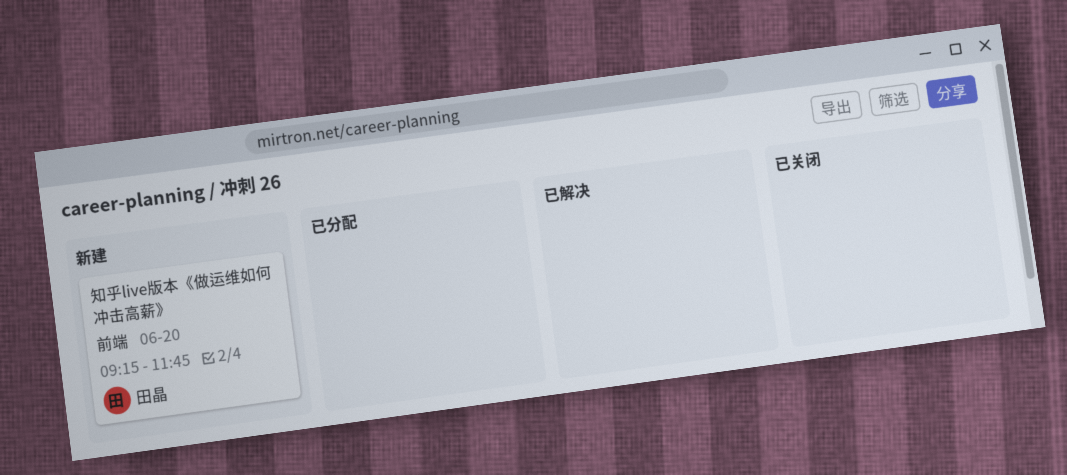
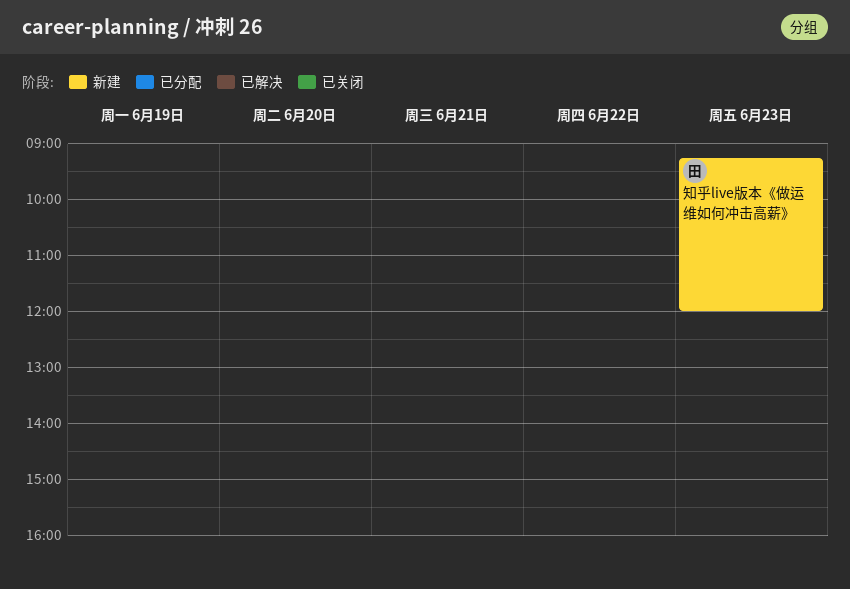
知乎live版本《做运维如何冲击高薪》, day: Jun 20 -> Jun 23
知乎live版本《做运维如何冲击高薪》, ends: 11:45 -> 12:00

